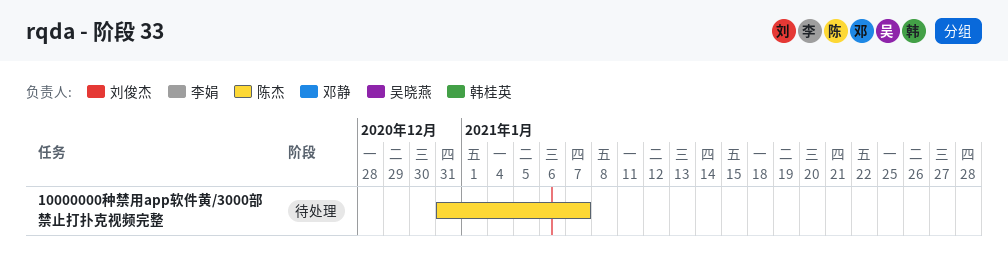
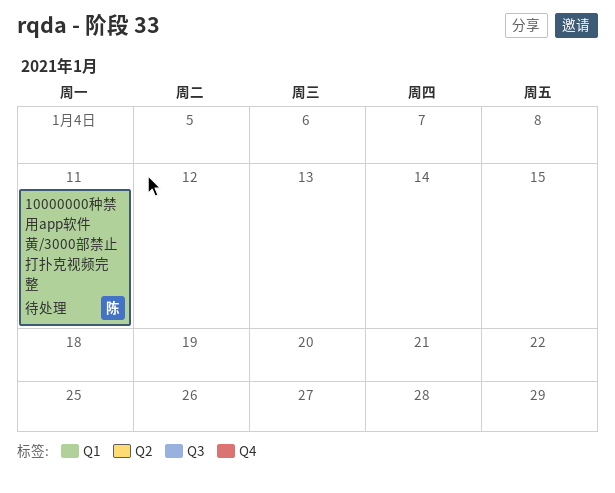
10000000种禁用app软件黄/3000部禁止打扑克视频完整, due: Jan 7 -> Jan 11

